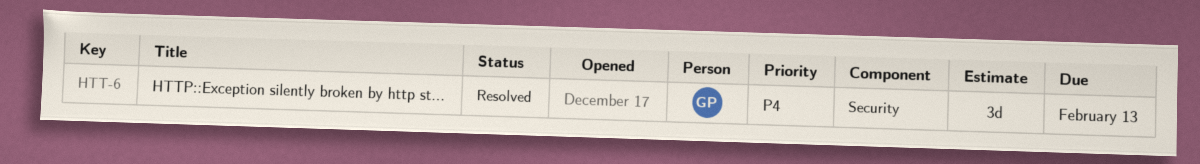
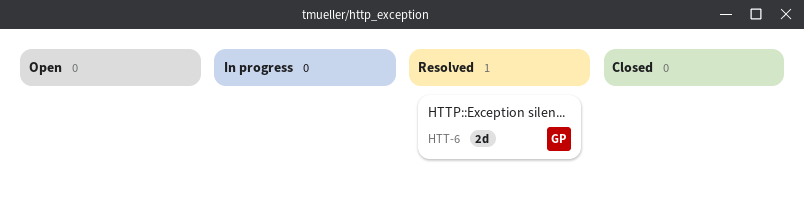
HTT-6, estimate: 3d -> 2d

